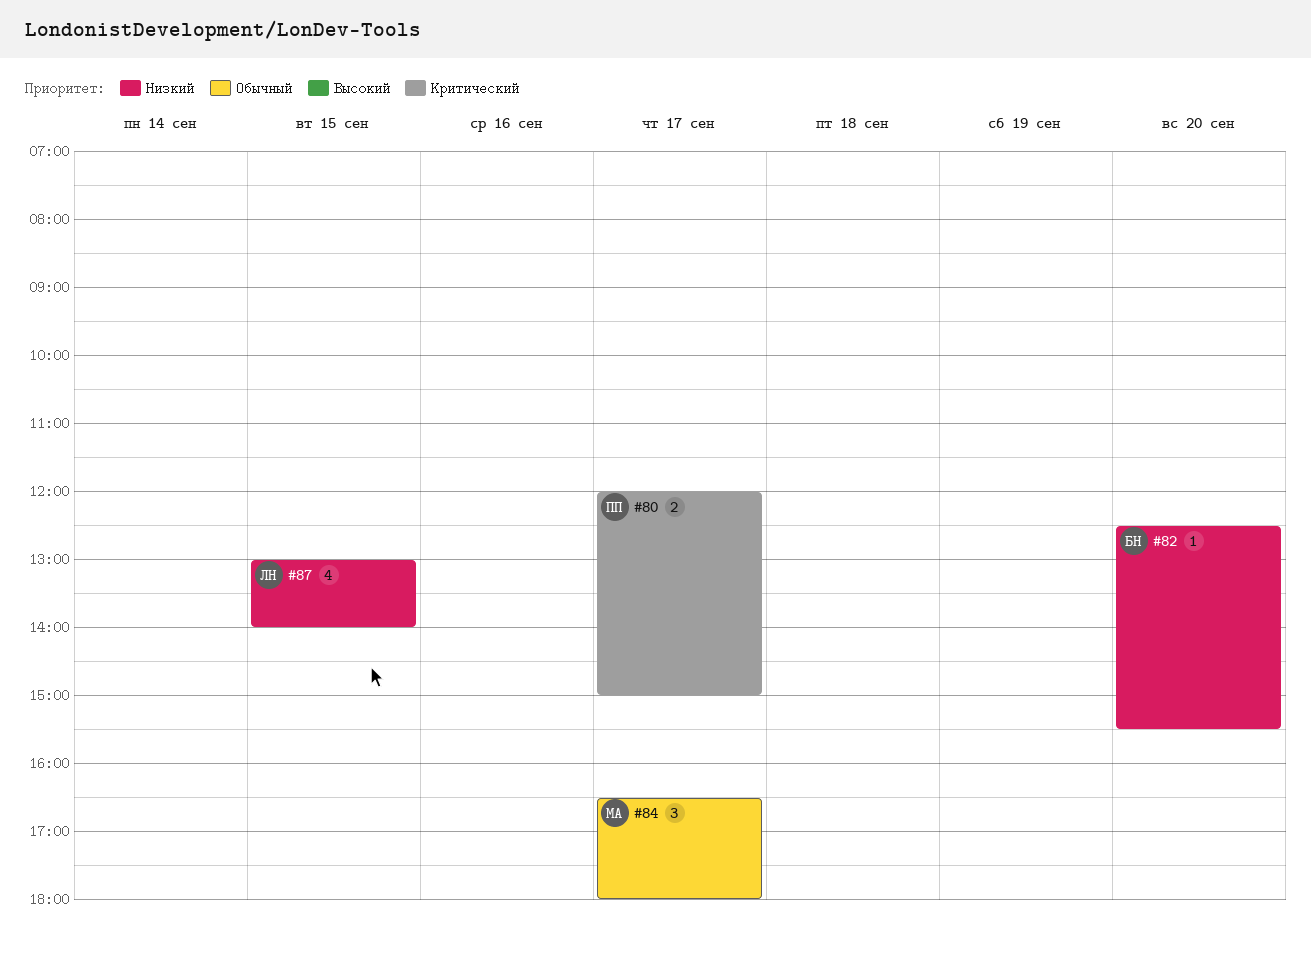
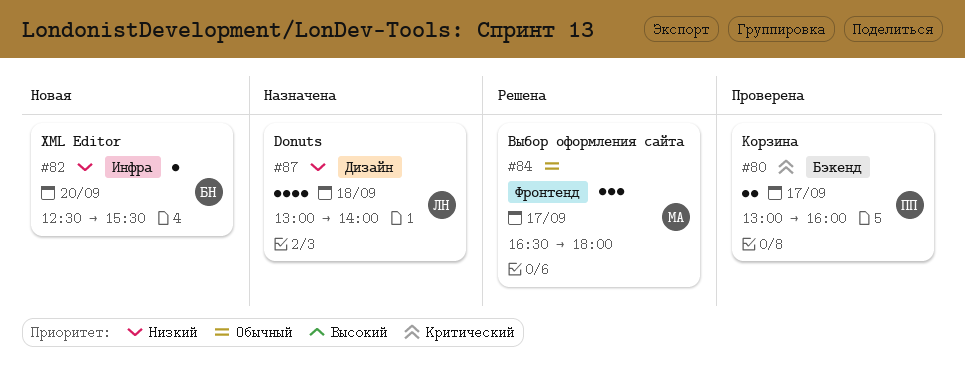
#80, begins: 12:00 -> 13:00
#80, ends: 15:00 -> 16:00
#87, day: Sep 15 -> Sep 18

